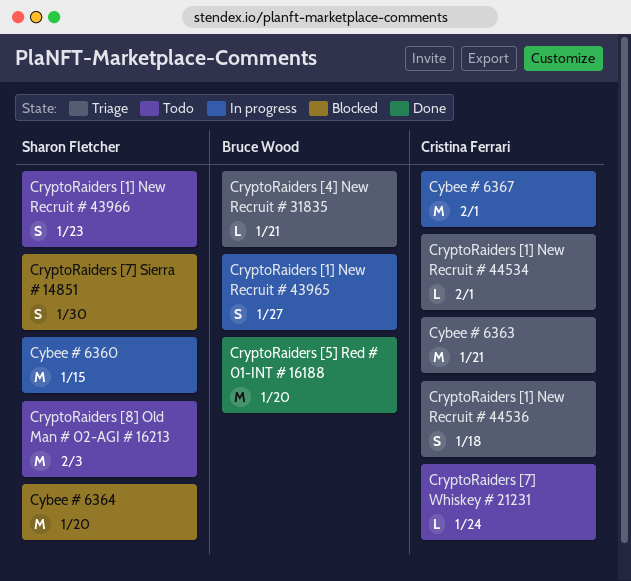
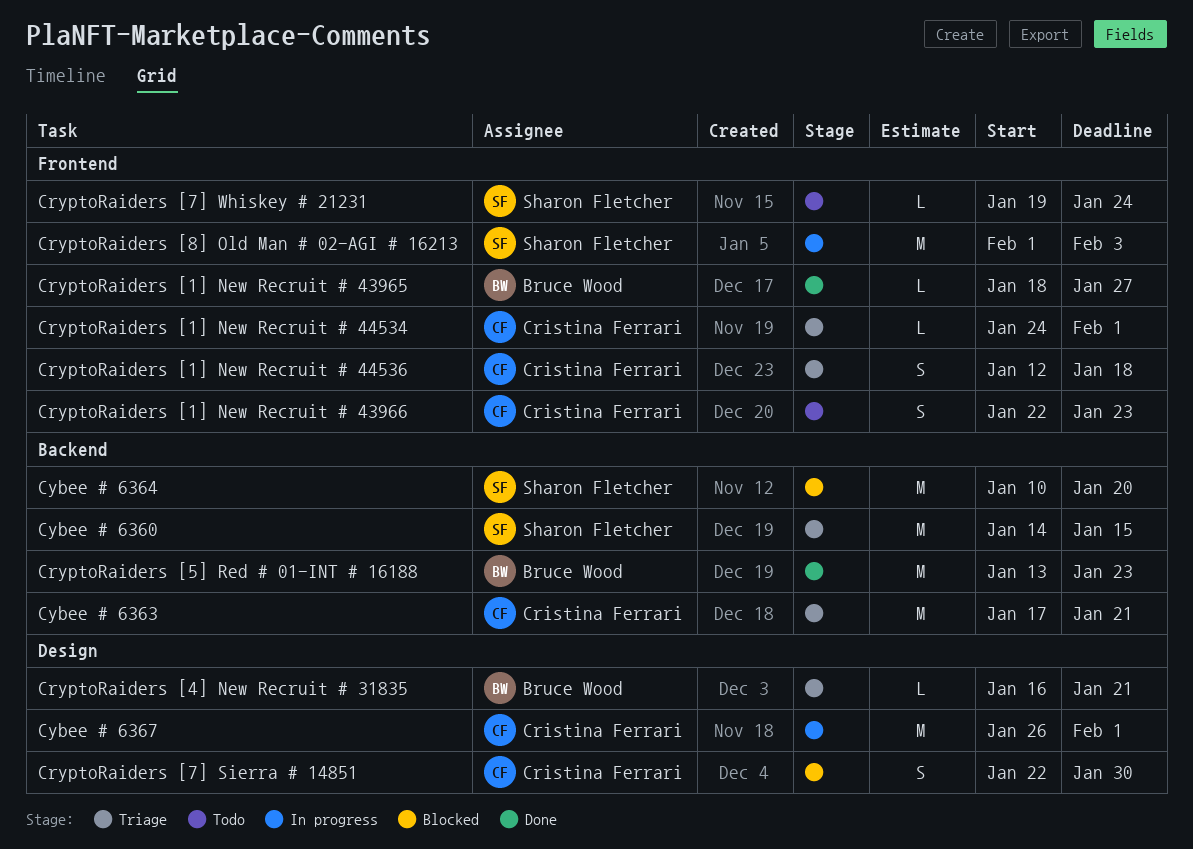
CryptoRaiders [1] New Recruit # 43965, status: In progress -> Done
CryptoRaiders [1] New Recruit # 43965, estimate: S -> L
CryptoRaiders [1] New Recruit # 43966, owner: Sharon Fletcher -> Cristina Ferrari
CryptoRaiders [5] Red # 01-INT # 16188, due: Jan 20 -> Jan 23
CryptoRaiders [7] Sierra # 14851, owner: Sharon Fletcher -> Cristina Ferrari
CryptoRaiders [7] Whiskey # 21231, owner: Cristina Ferrari -> Sharon Fletcher
CryptoRaiders [8] Old Man # 02-AGI # 16213, status: Todo -> In progress
Cybee # 6360, status: In progress -> Triage

